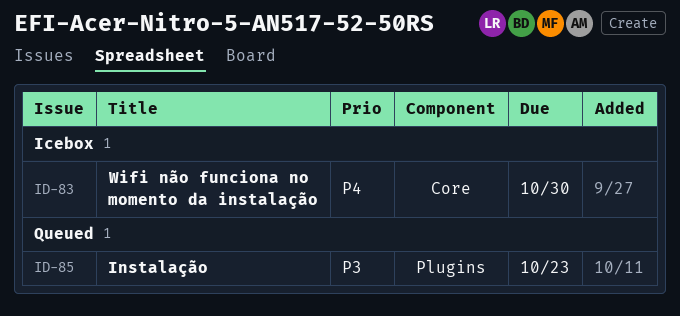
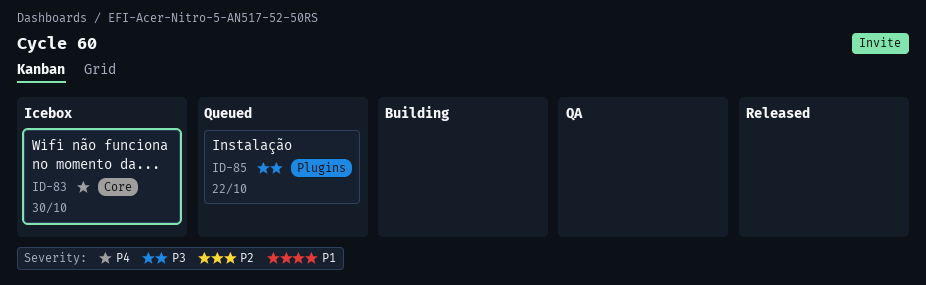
ID-85, due: Oct 23 -> Oct 22

